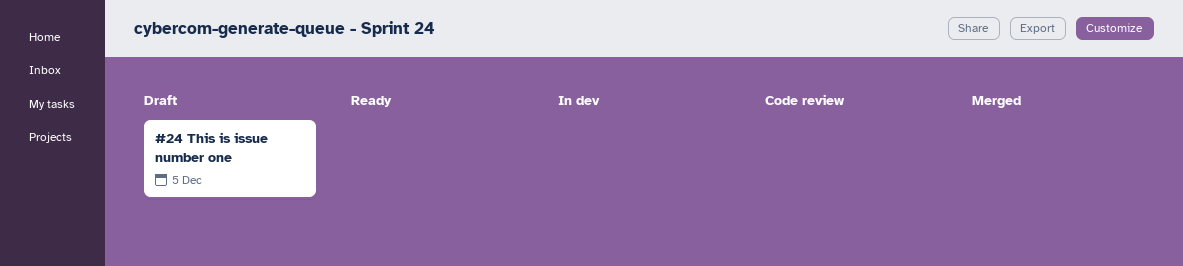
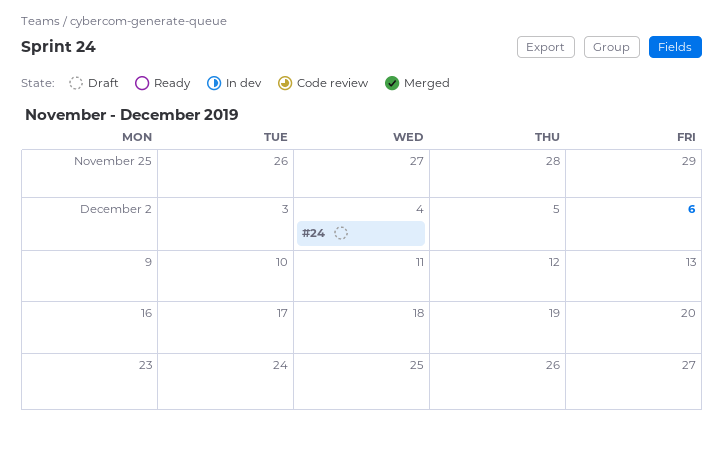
#24, due: Dec 5 -> Dec 4

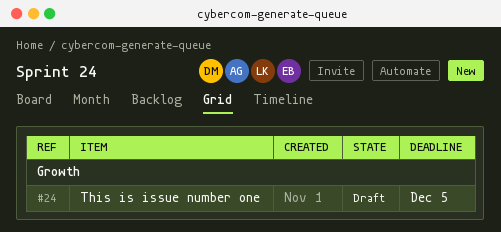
#24, due: Dec 4 -> Dec 5

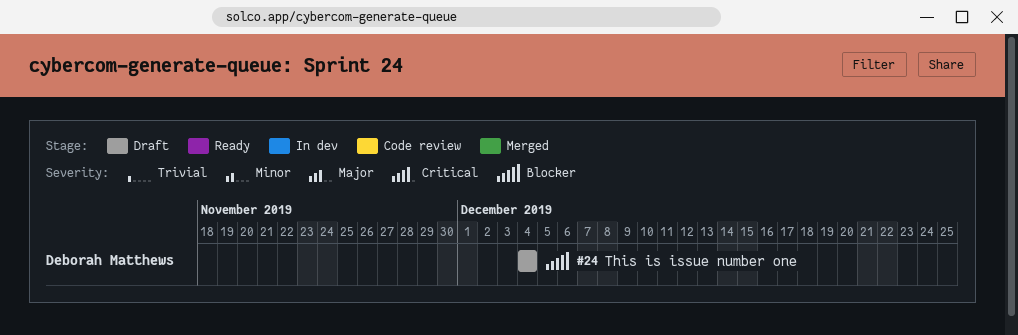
#24, due: Dec 5 -> Dec 4

